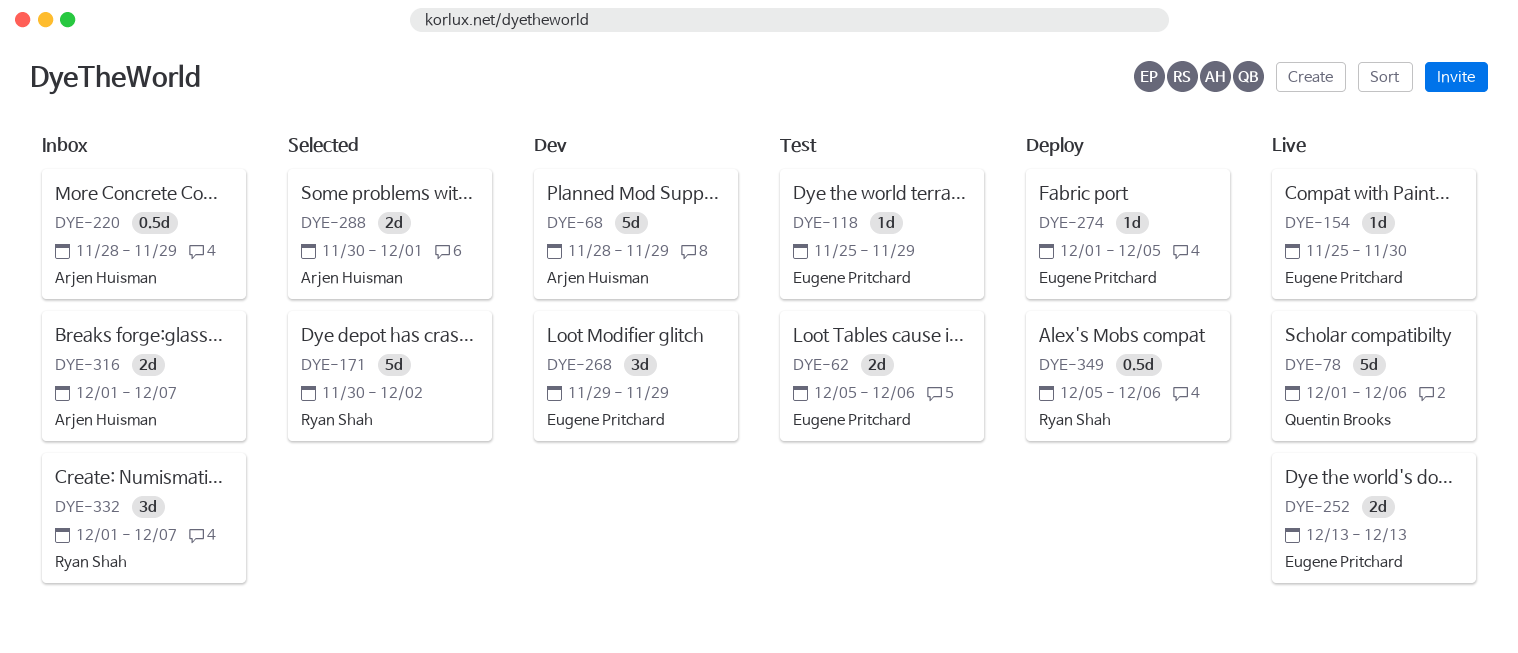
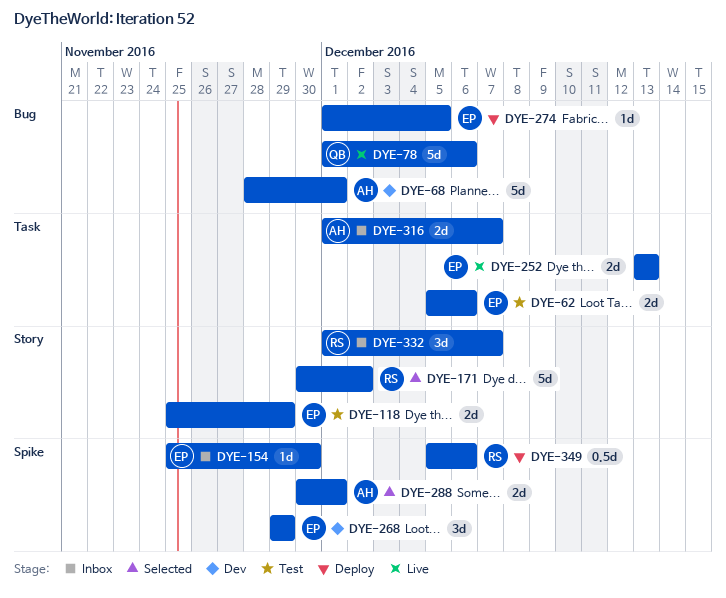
DYE-68, due: Nov 29 -> Dec 1
DYE-118, estimate: 1d -> 2d
DYE-154, status: Live -> Inbox
DYE-220: present -> none

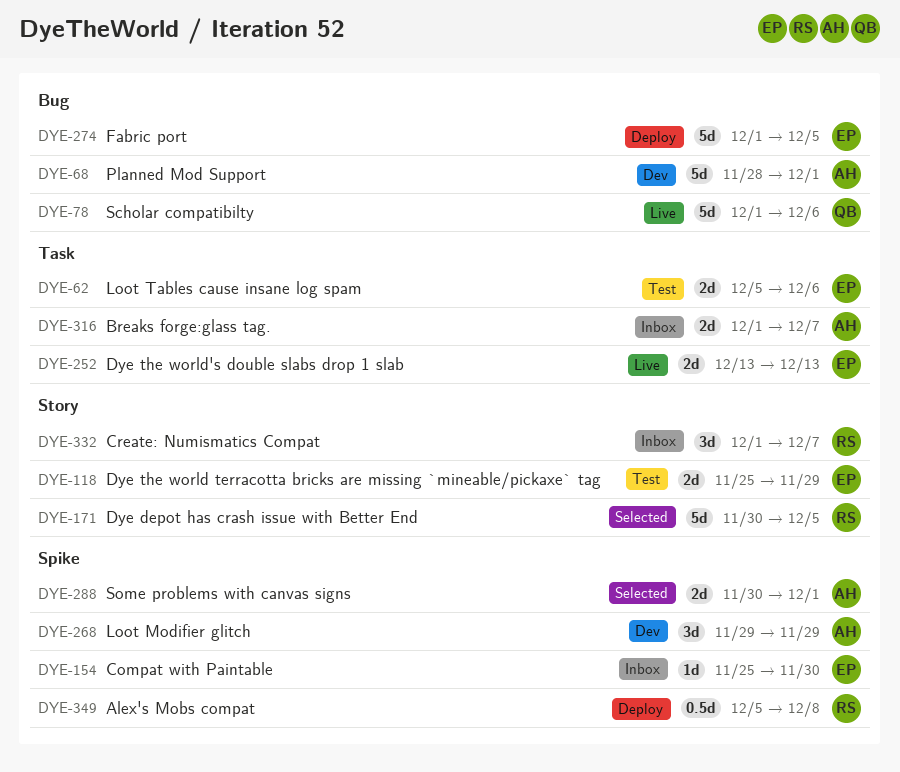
DYE-171, due: Dec 2 -> Dec 5
DYE-268, owner: EP -> AH
DYE-274, estimate: 1d -> 5d
DYE-349, due: Dec 6 -> Dec 8

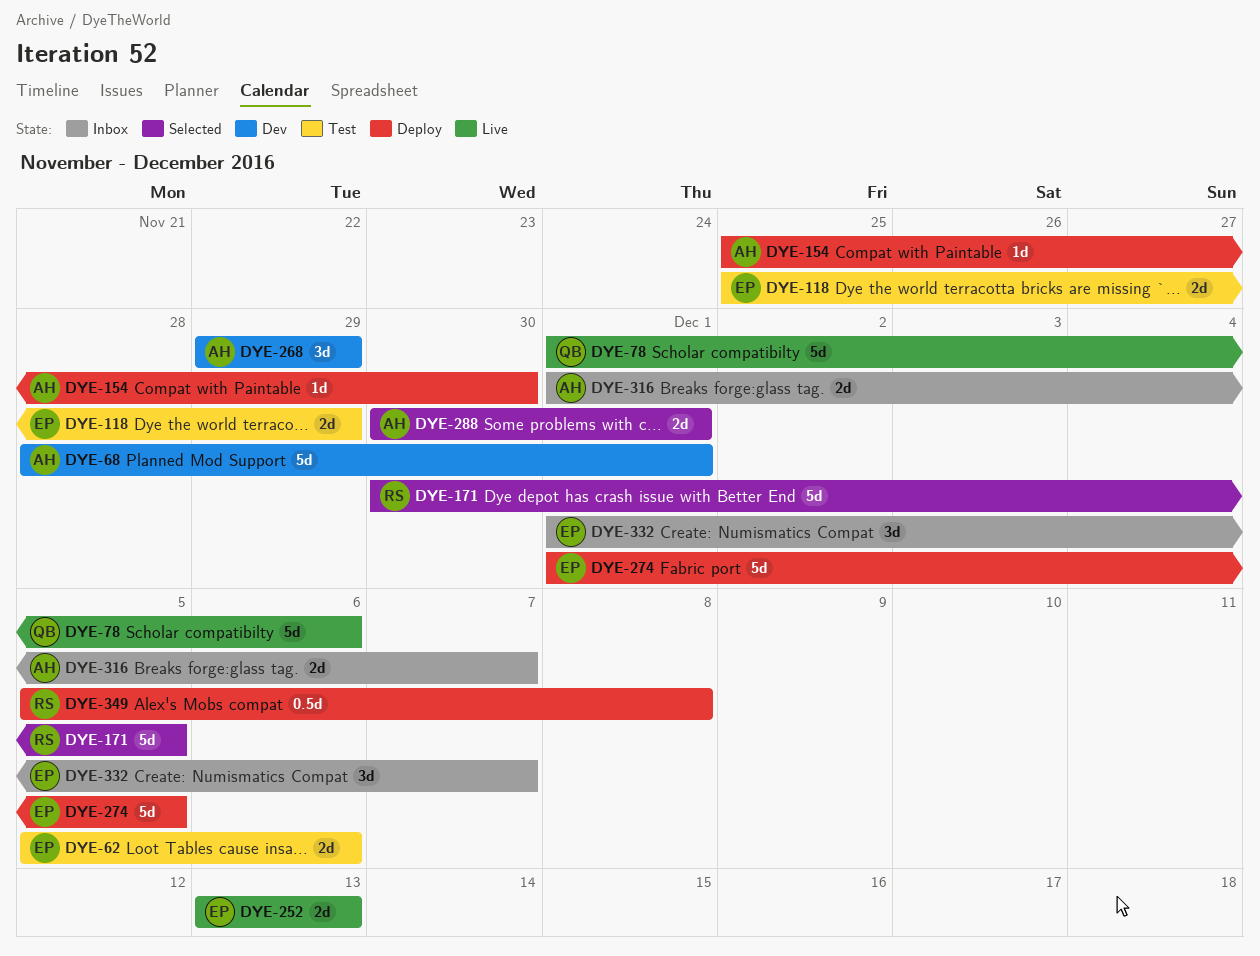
DYE-154, status: Inbox -> Deploy
DYE-154, owner: EP -> AH
DYE-332, owner: RS -> EP

